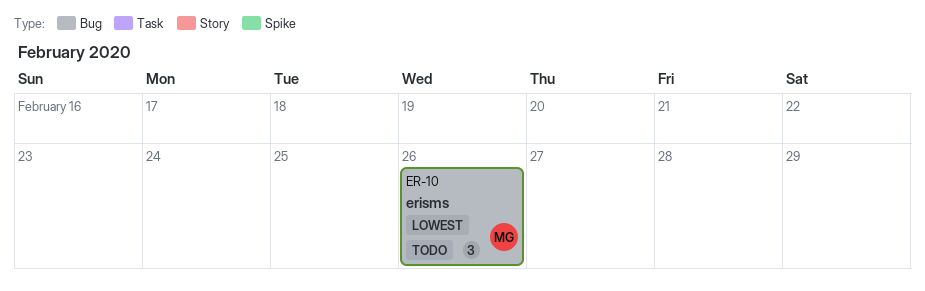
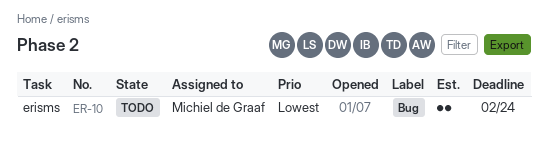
ER-10, estimate: 3 -> 2
ER-10, due: Feb 26 -> Feb 24

